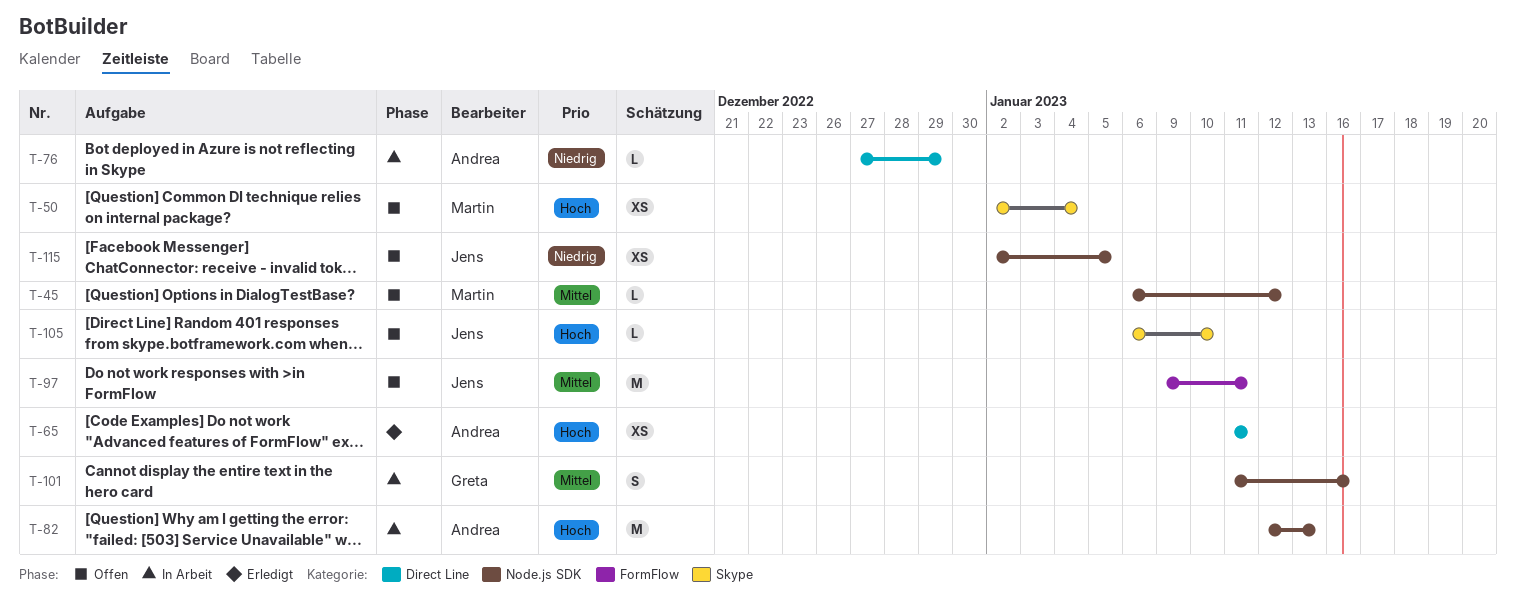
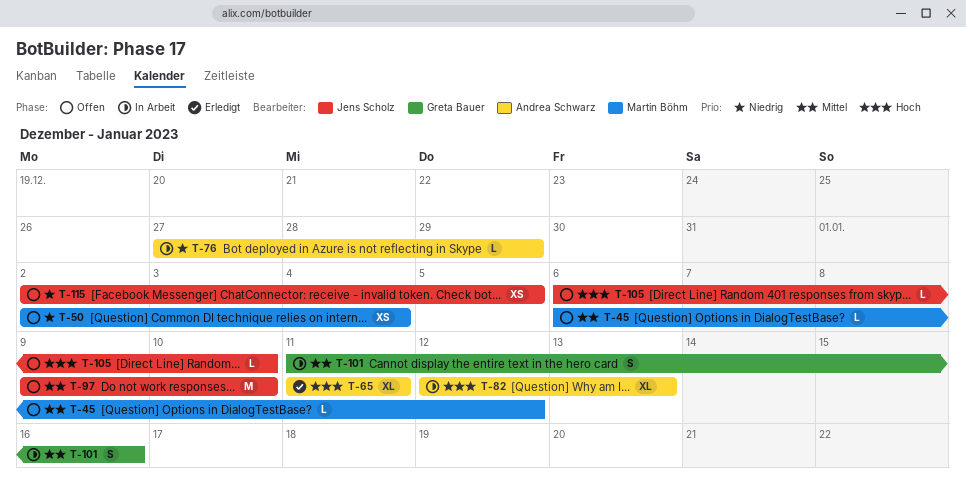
T-50, priority: Hoch -> Niedrig
T-65, estimate: XS -> XL
T-82, estimate: M -> XL
T-97, due: Jan 11 -> Jan 10

